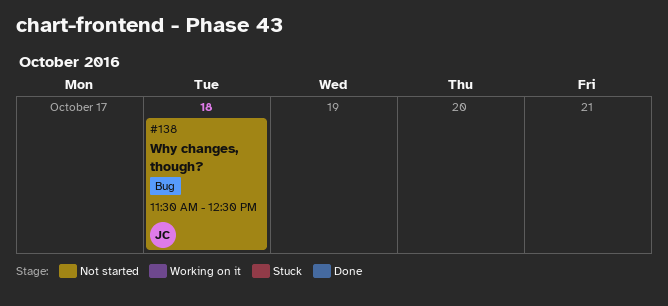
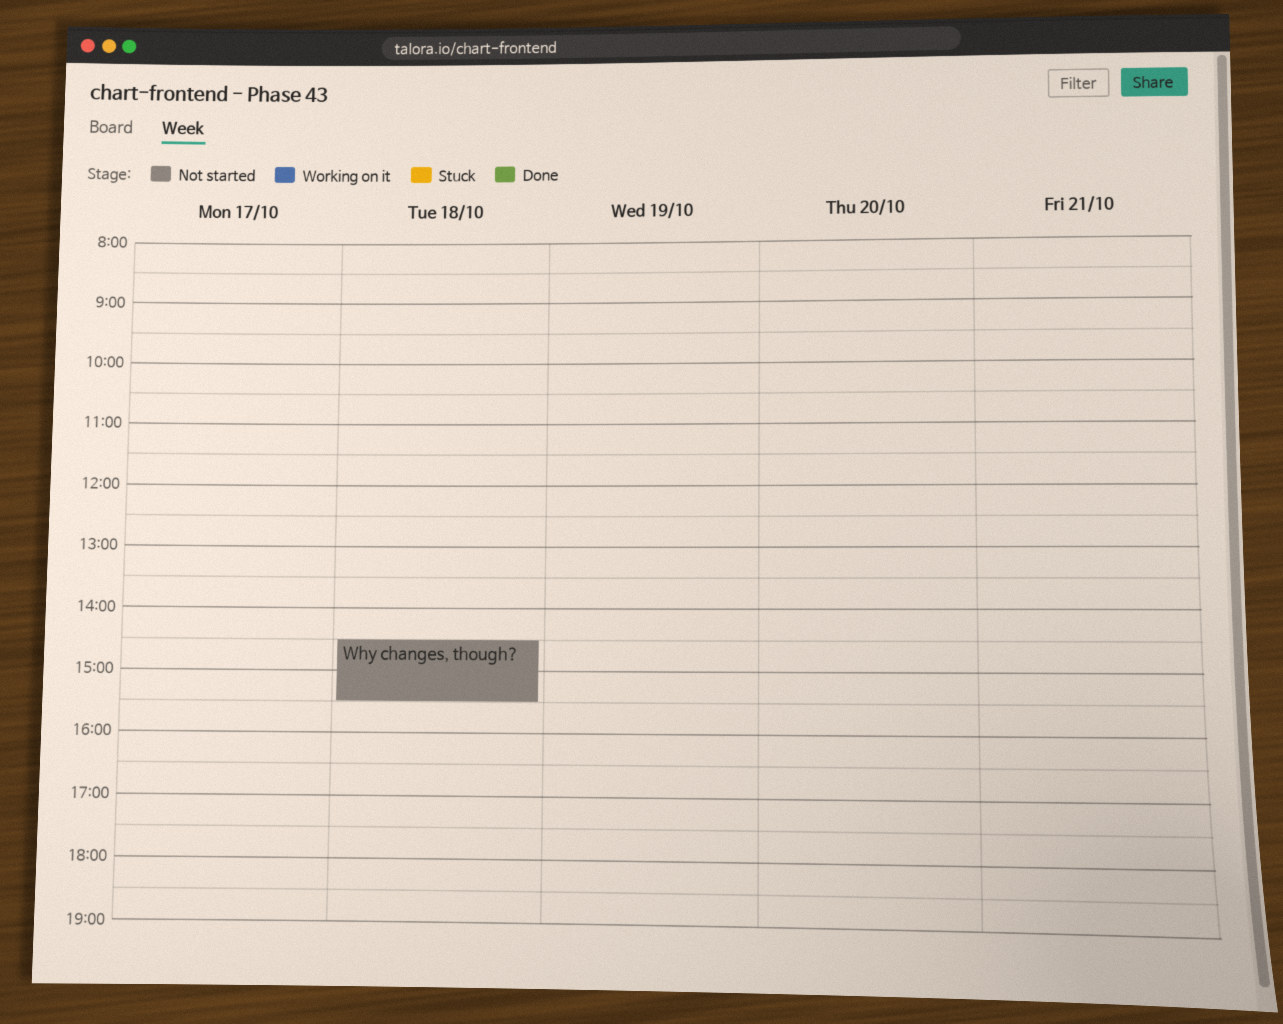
Why changes, though?, begins: 11:30 -> 14:30
Why changes, though?, ends: 12:30 -> 15:30

